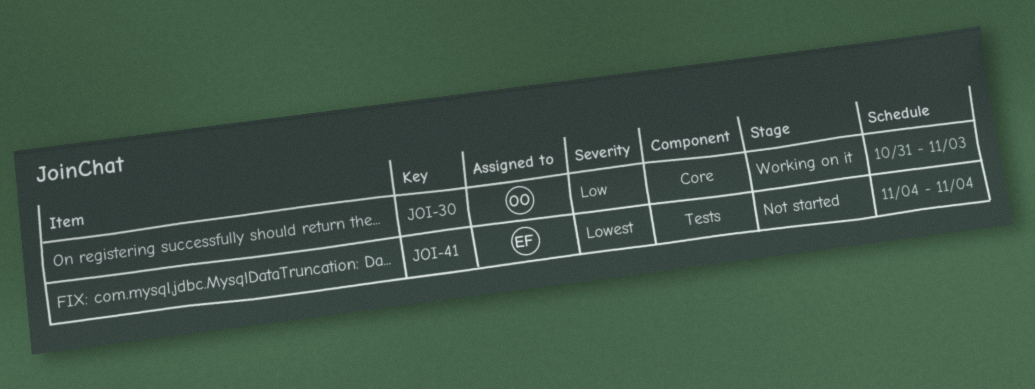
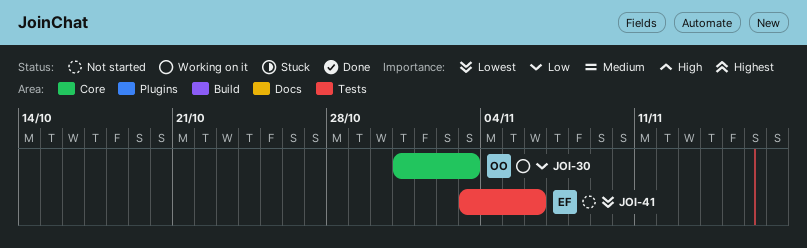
JOI-41, start: Nov 4 -> Nov 3
JOI-41, due: Nov 4 -> Nov 6

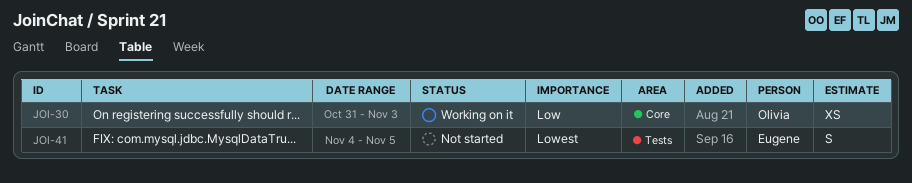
JOI-41, start: Nov 3 -> Nov 4
JOI-41, due: Nov 6 -> Nov 5

